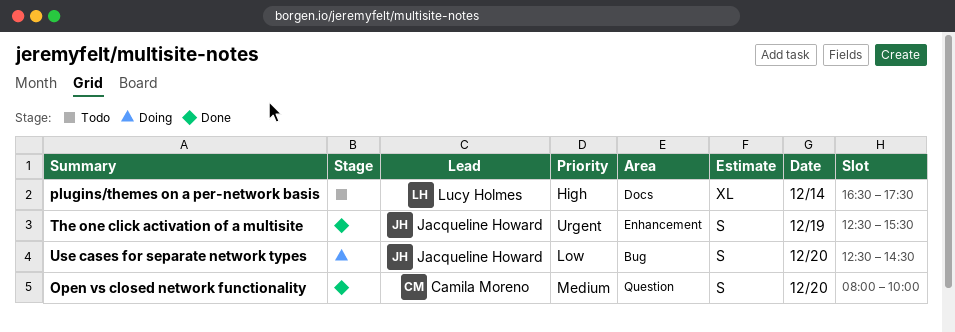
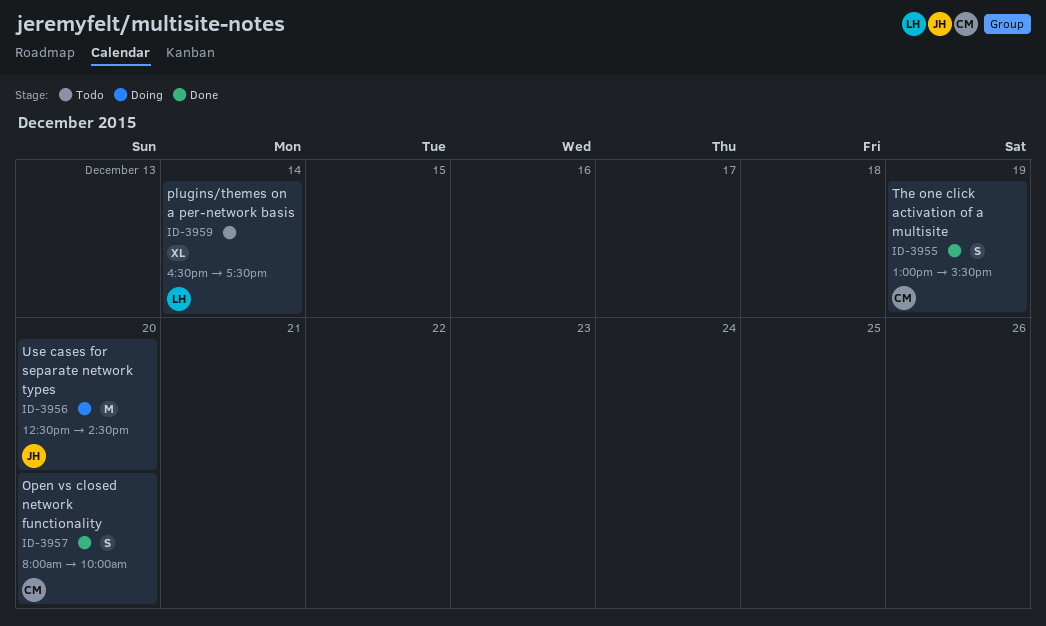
The one click activation of a multisite, owner: Jacqueline Howard -> Camila Moreno
The one click activation of a multisite, begins: 12:30 -> 13:00
Use cases for separate network types, estimate: S -> M

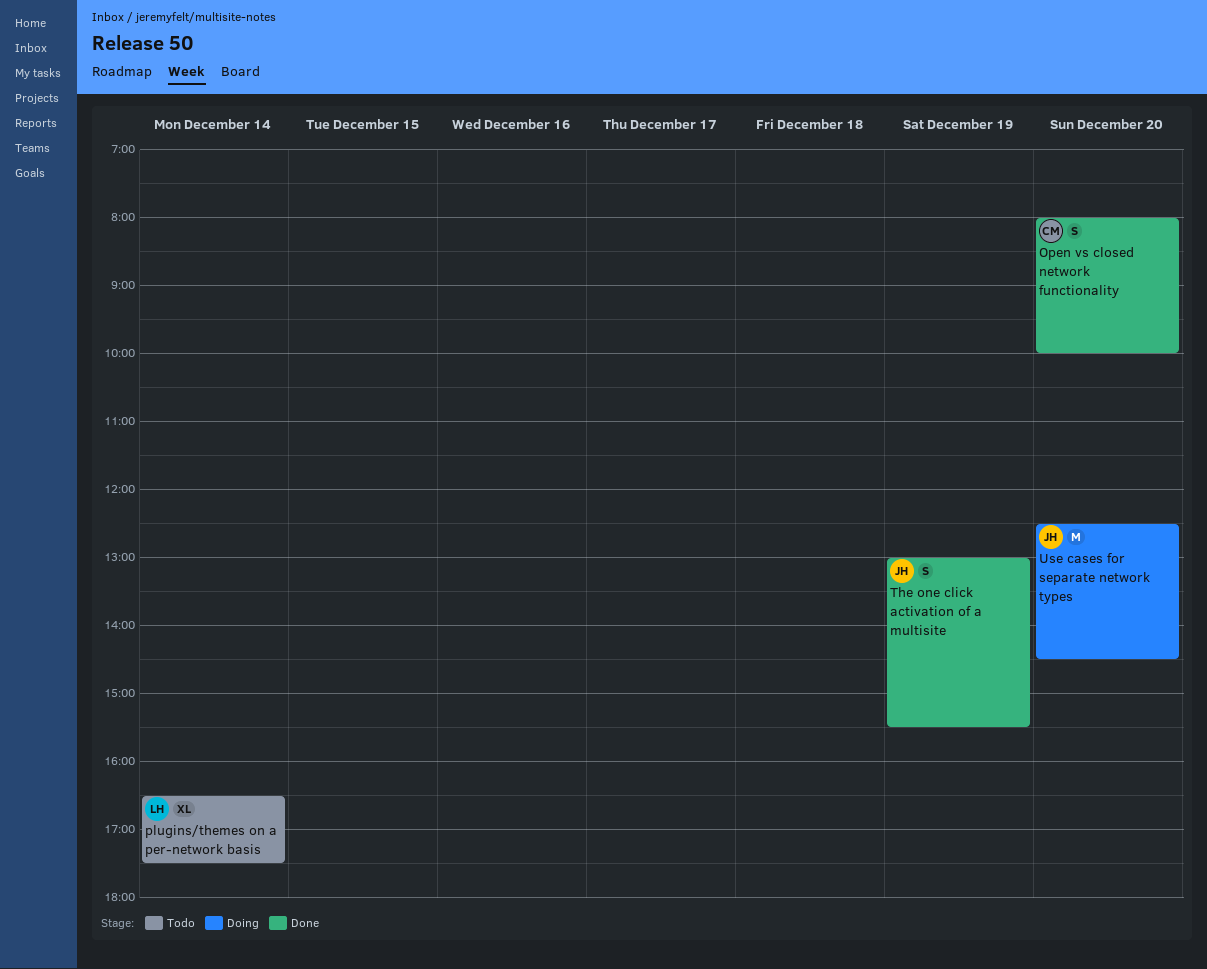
The one click activation of a multisite, owner: CM -> JH

